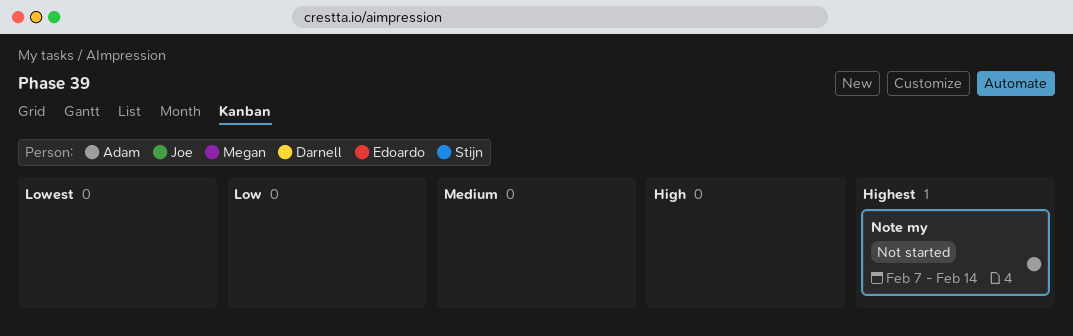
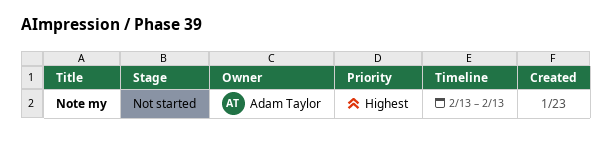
Note my, start: Feb 7 -> Feb 13
Note my, due: Feb 14 -> Feb 13

